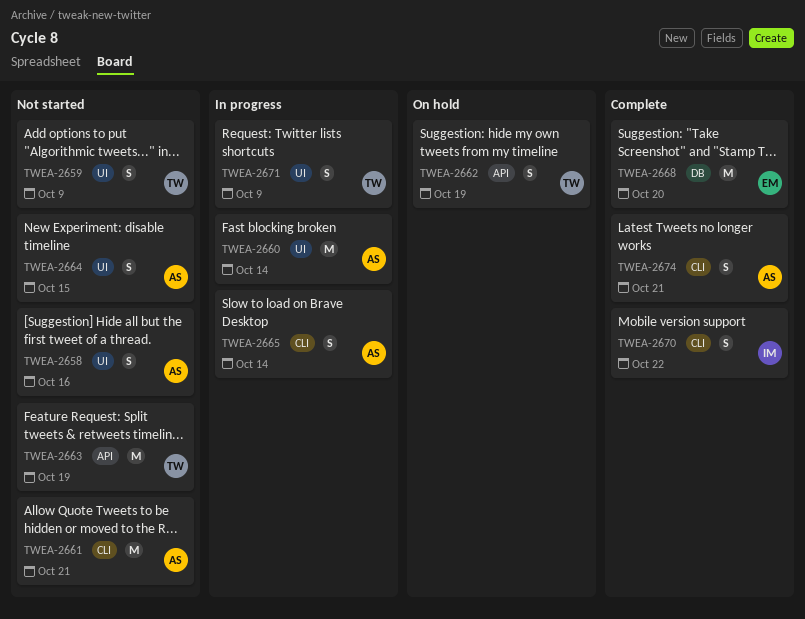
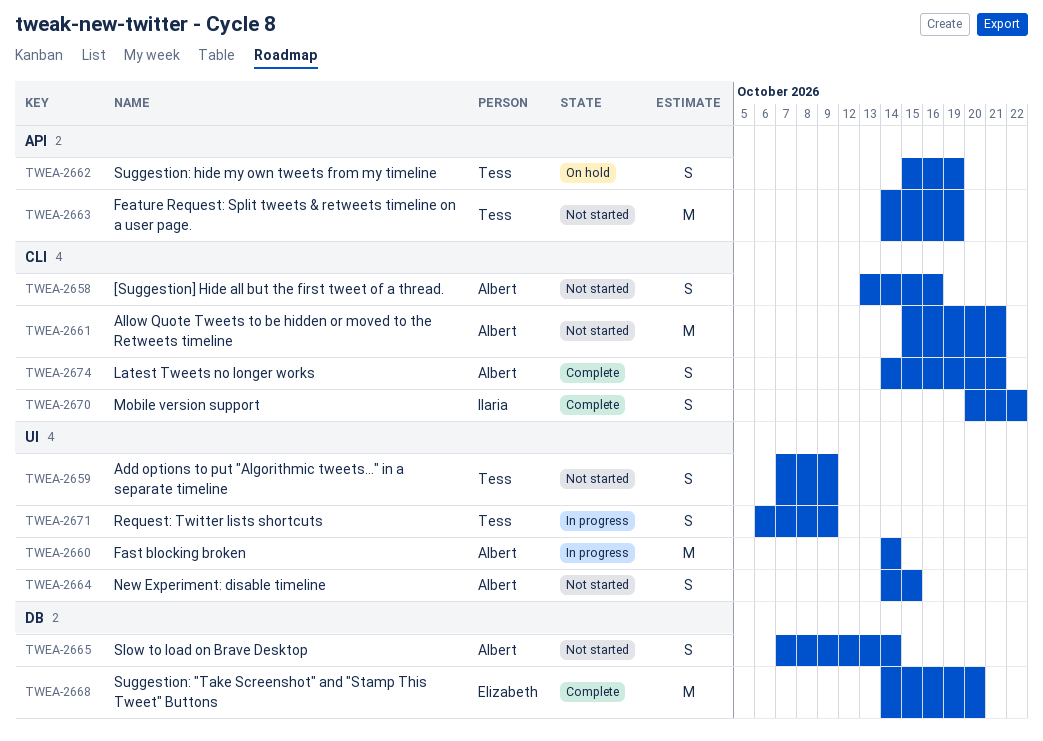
TWEA-2658, label: UI -> CLI
TWEA-2665, status: In progress -> Not started
TWEA-2665, label: CLI -> DB

